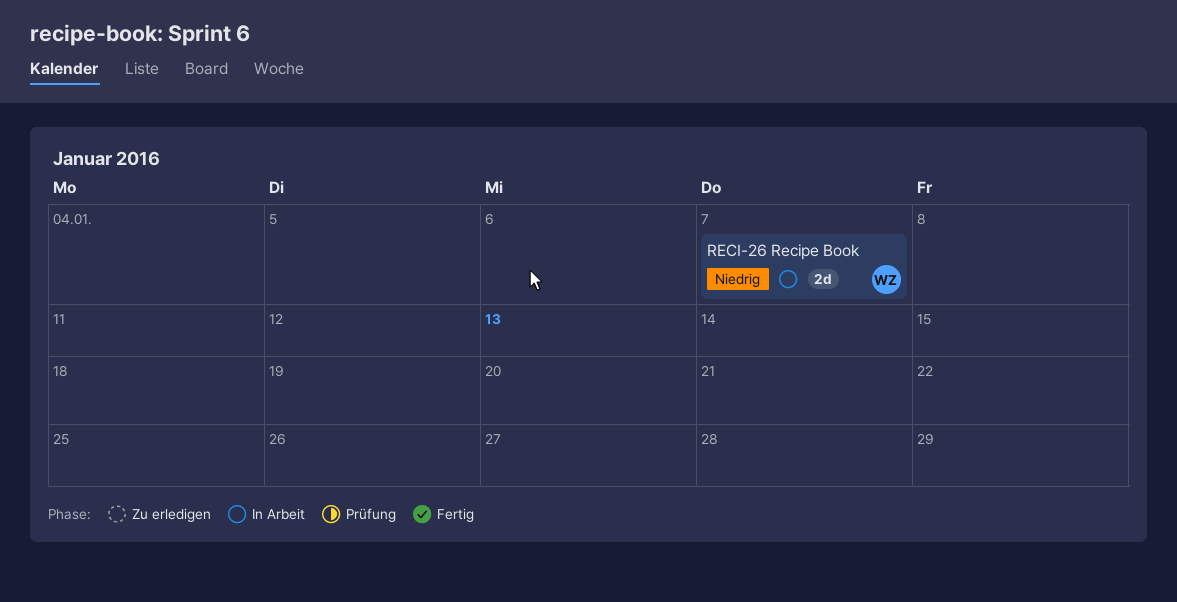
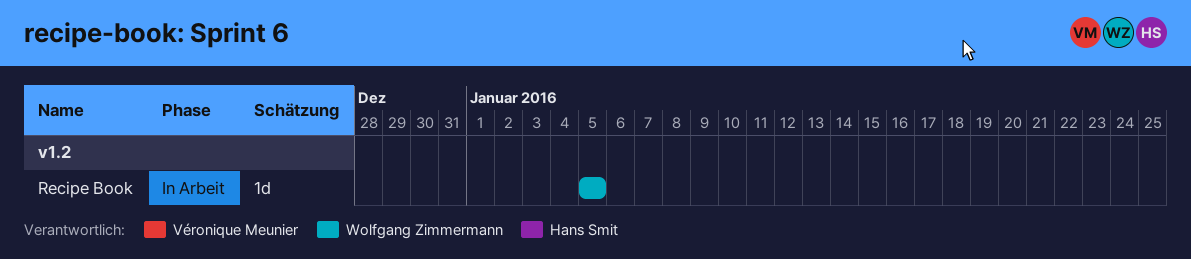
Recipe Book, estimate: 2d -> 1d
Recipe Book, due: Jan 7 -> Jan 5

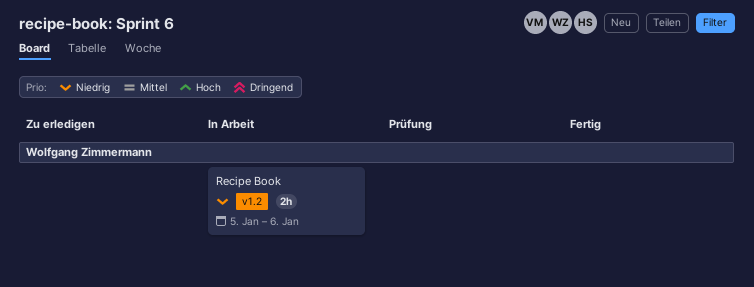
Recipe Book, estimate: 1d -> 2h
Recipe Book, due: Jan 5 -> Jan 6

